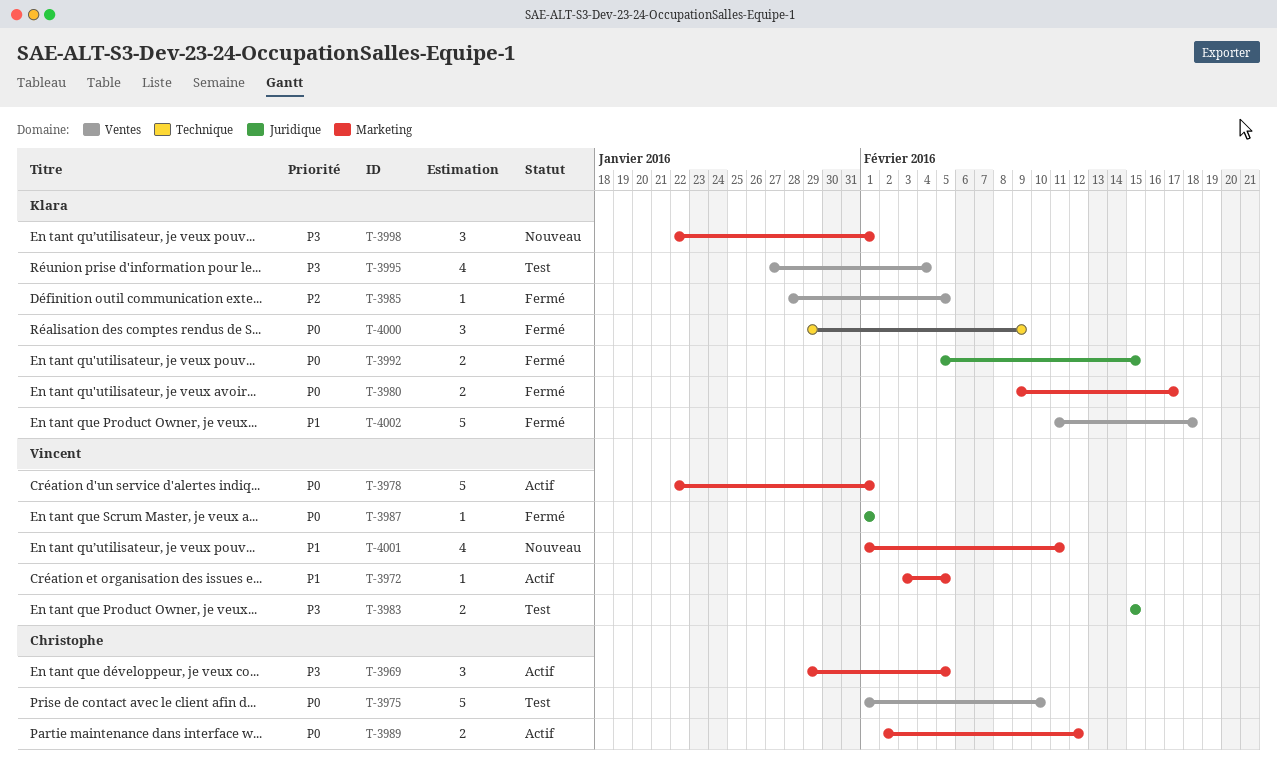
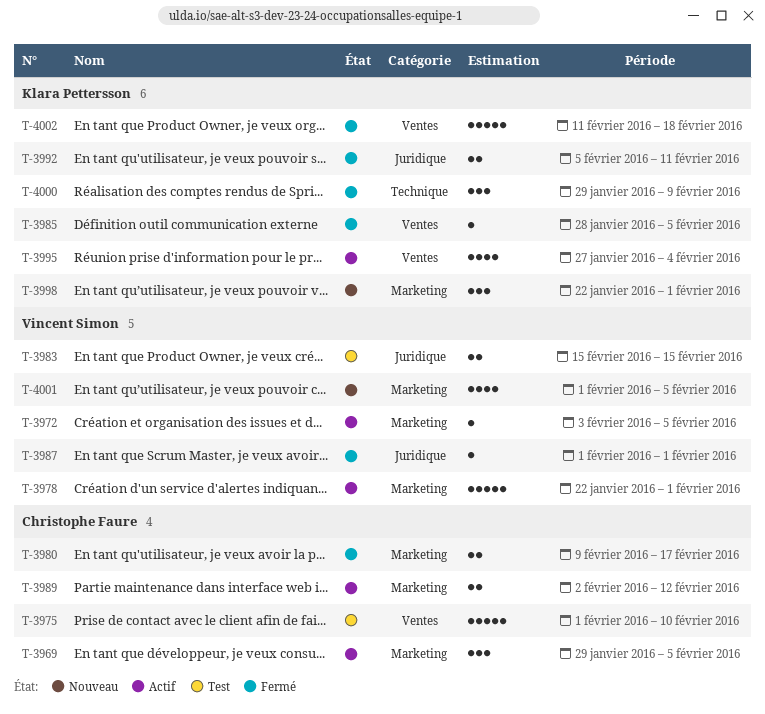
T-3980, owner: Klara Pettersson -> Christophe Faure
T-3992, due: Feb 15 -> Feb 11
T-3995, status: Test -> Actif
T-4001, due: Feb 11 -> Feb 5

